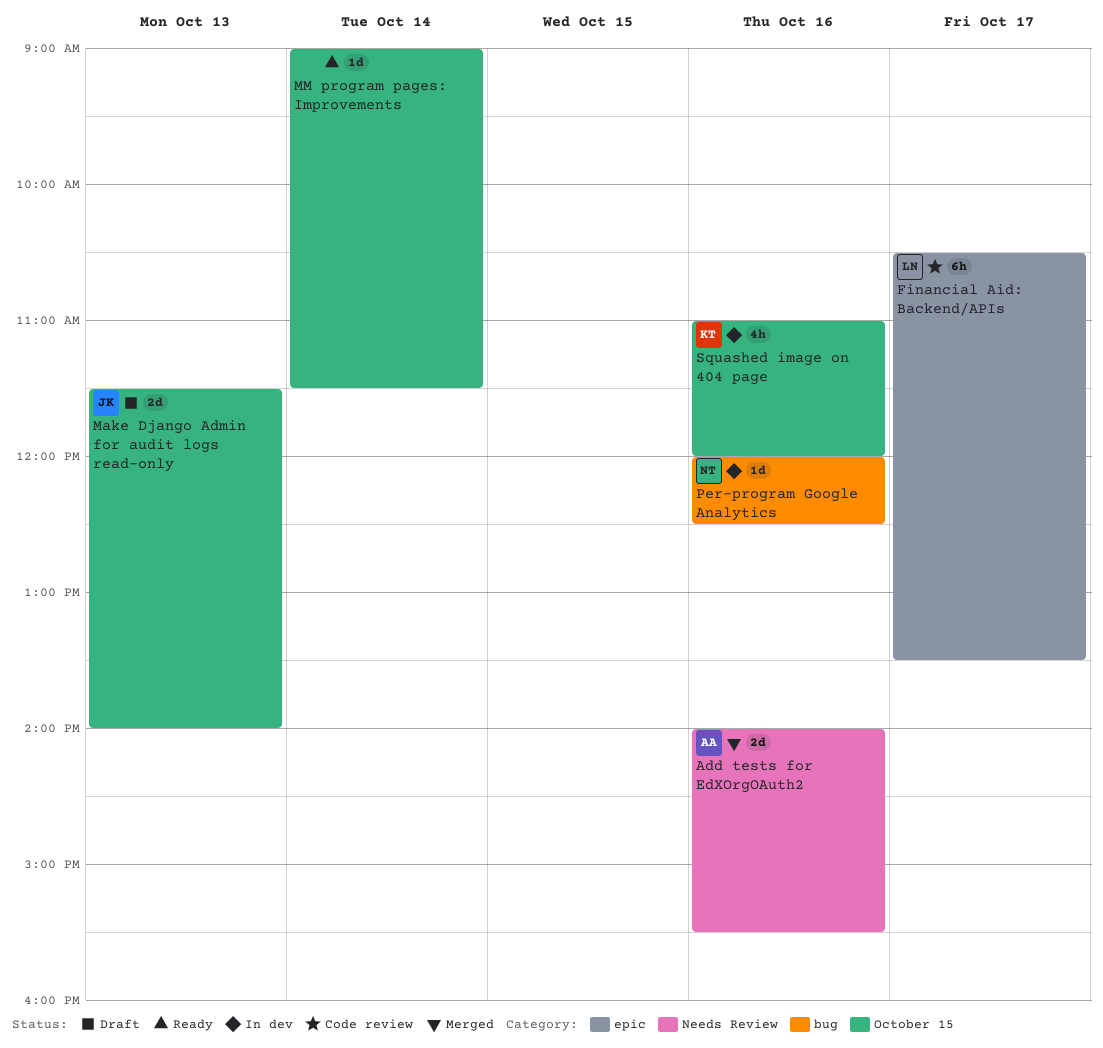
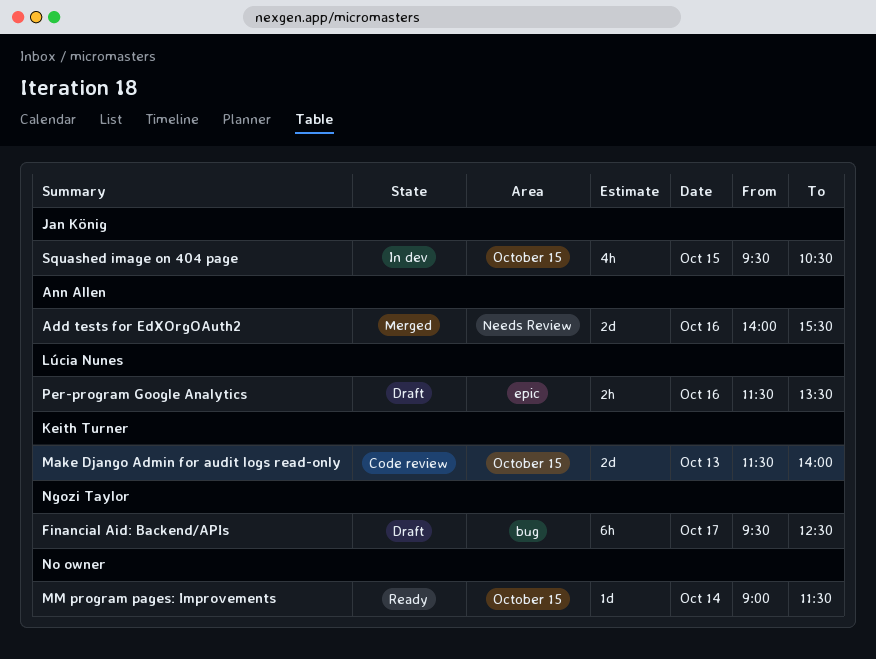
Financial Aid: Backend/APIs, status: Code review -> Draft
Financial Aid: Backend/APIs, owner: Lúcia Nunes -> Ngozi Taylor
Financial Aid: Backend/APIs, label: epic -> bug
Financial Aid: Backend/APIs, begins: 10:30 -> 09:30
Financial Aid: Backend/APIs, ends: 13:30 -> 12:30
Make Django Admin for audit logs read-only, status: Draft -> Code review
Make Django Admin for audit logs read-only, owner: Jan König -> Keith Turner
Per-program Google Analytics, status: In dev -> Draft
Per-program Google Analytics, owner: Ngozi Taylor -> Lúcia Nunes
Per-program Google Analytics, label: bug -> epic
Per-program Google Analytics, estimate: 1d -> 2h
Per-program Google Analytics, begins: 12:00 -> 11:30
Per-program Google Analytics, ends: 12:30 -> 13:30
Squashed image on 404 page, owner: Keith Turner -> Jan König
Squashed image on 404 page, day: Oct 16 -> Oct 15
Squashed image on 404 page, begins: 11:00 -> 09:30
Squashed image on 404 page, ends: 12:00 -> 10:30

